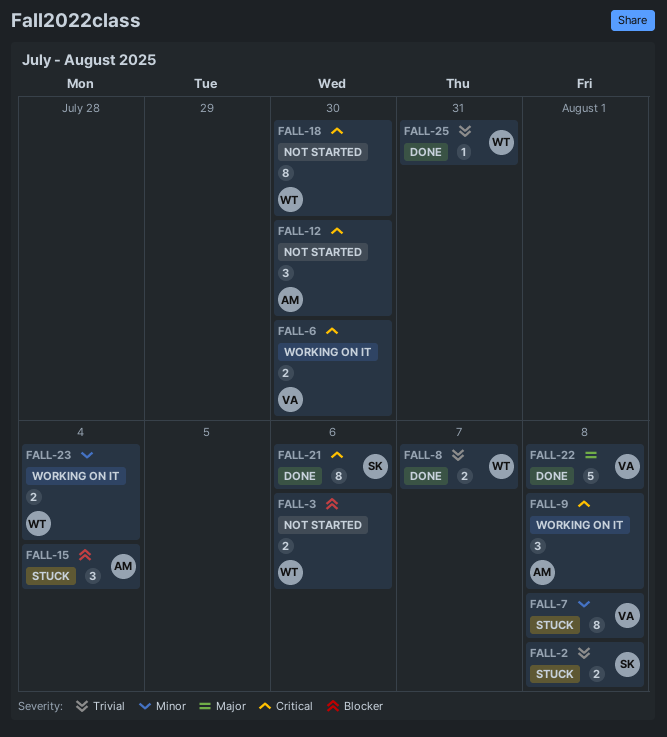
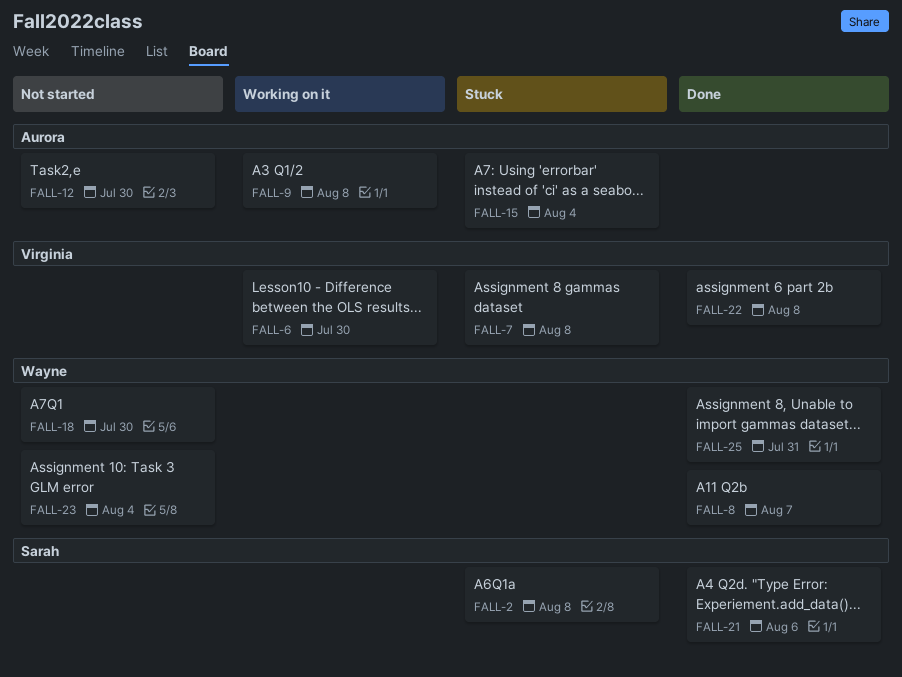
FALL-3: present -> none
FALL-23, status: Working on it -> Not started

